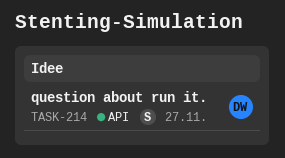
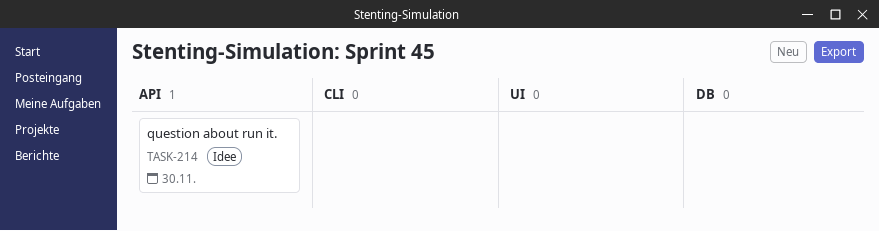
TASK-214, due: Nov 27 -> Nov 30

